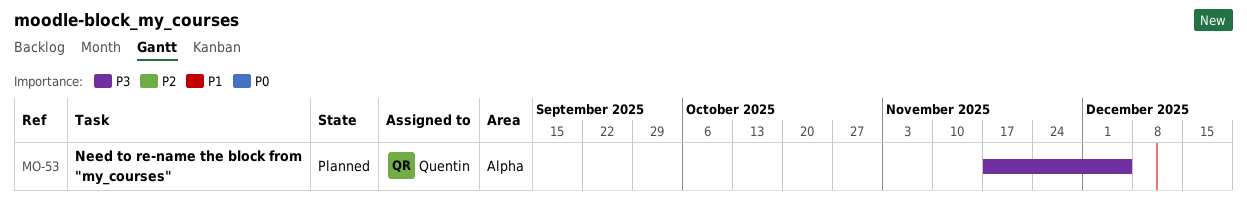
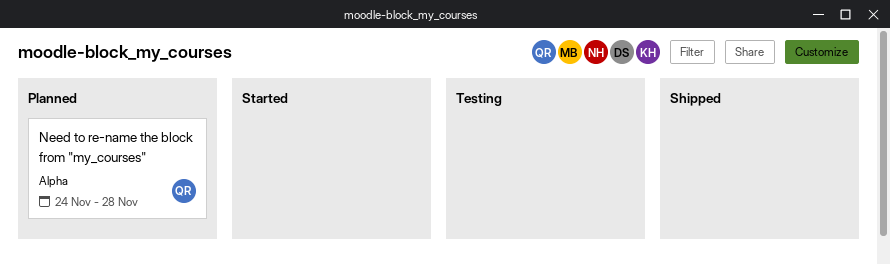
Need to re-name the block from "my_courses", start: Nov 17 -> Nov 24
Need to re-name the block from "my_courses", due: Dec 5 -> Nov 28

